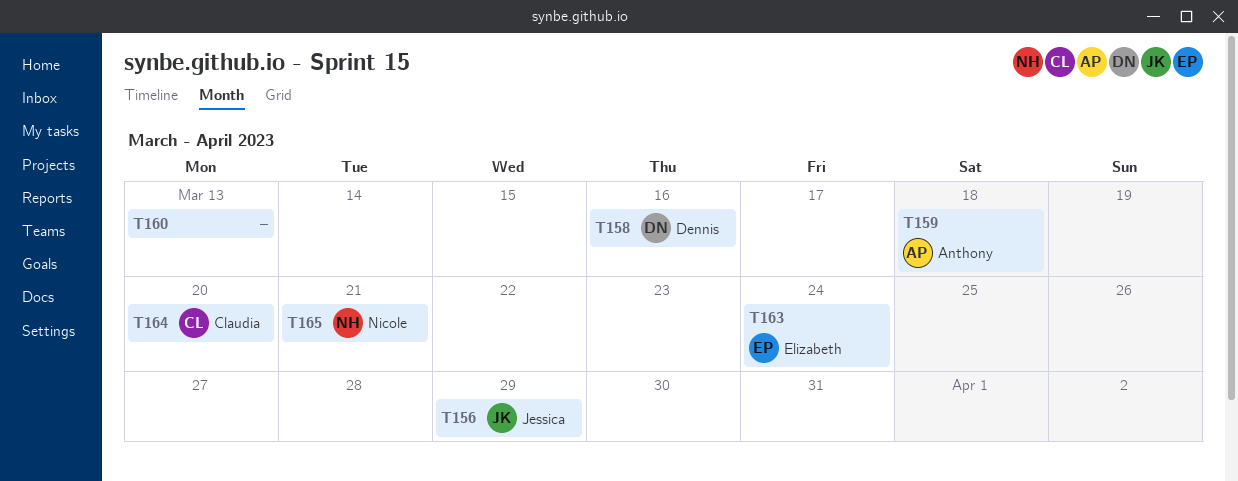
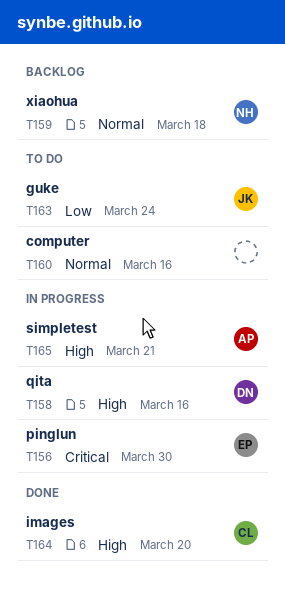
T156, owner: Jessica -> Elizabeth
T156, due: Mar 29 -> Mar 30
T159, owner: Anthony -> Nicole
T160, due: Mar 13 -> Mar 16
T163, owner: Elizabeth -> Jessica
T165, owner: Nicole -> Anthony

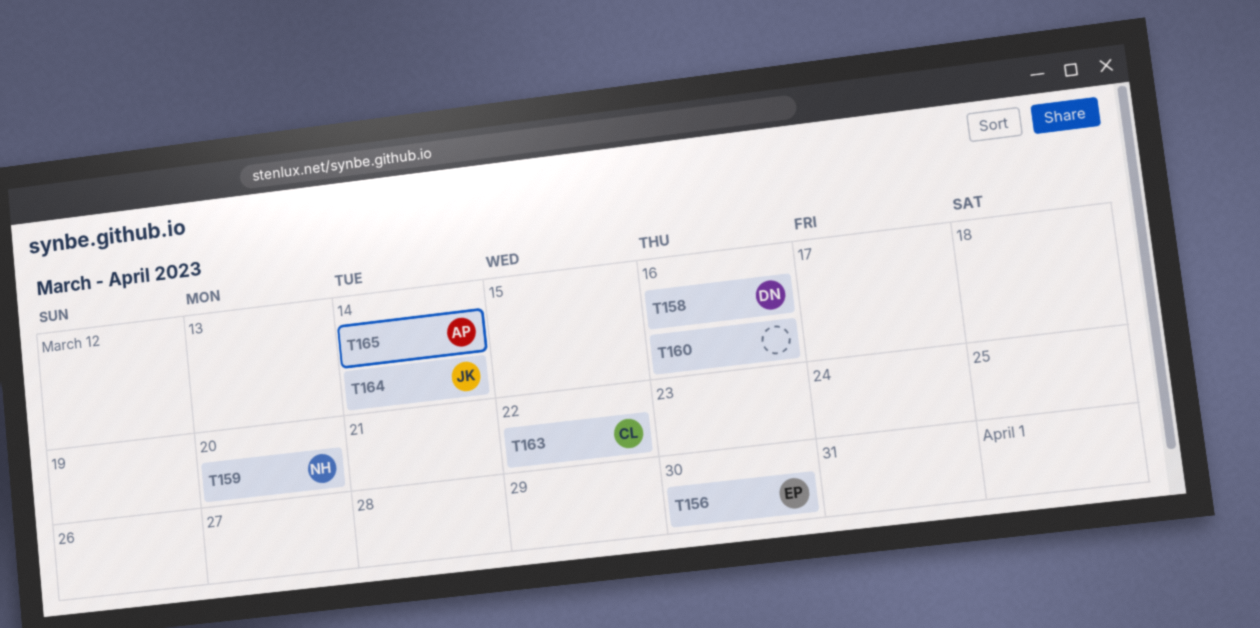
T159, due: Mar 18 -> Mar 20
T163, owner: JK -> CL
T163, due: Mar 24 -> Mar 22
T164, owner: CL -> JK
T164, due: Mar 20 -> Mar 14
T165, due: Mar 21 -> Mar 14

